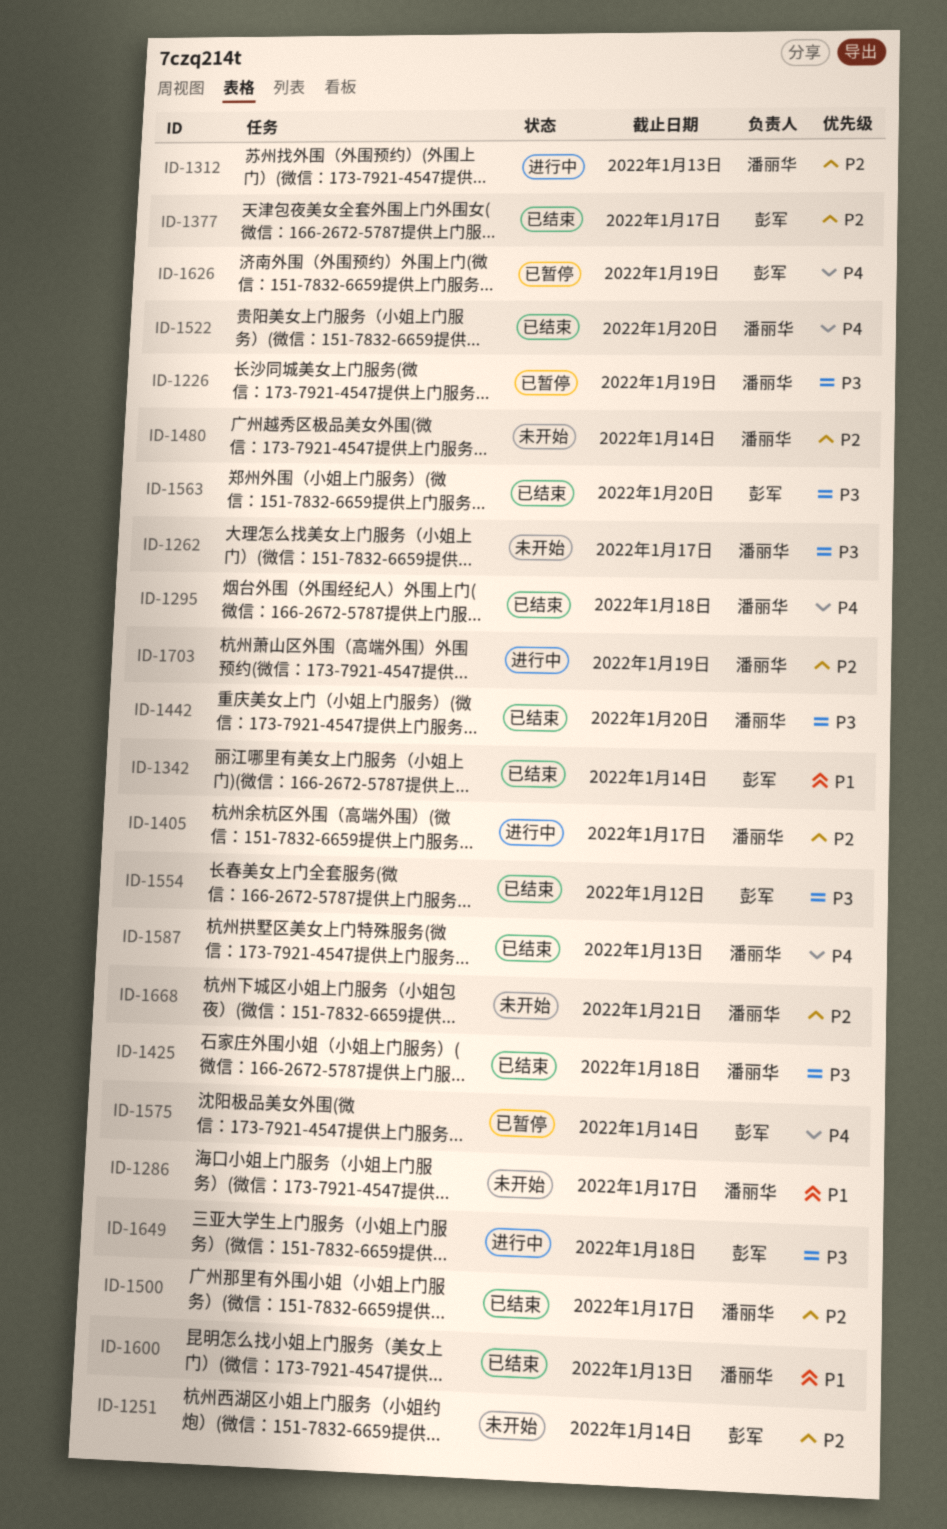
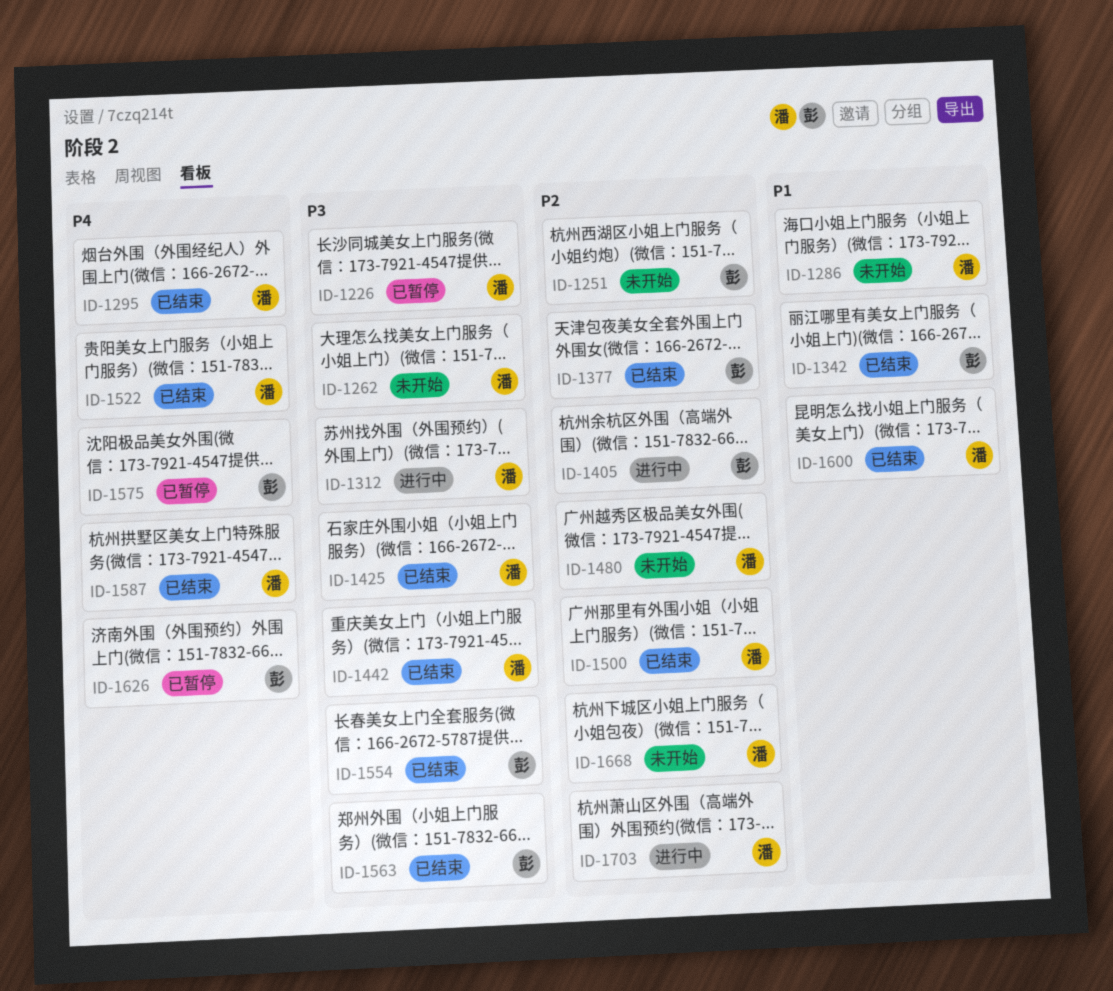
ID-1312, priority: P2 -> P3
ID-1405, owner: 潘丽华 -> 彭军
ID-1649: present -> none

